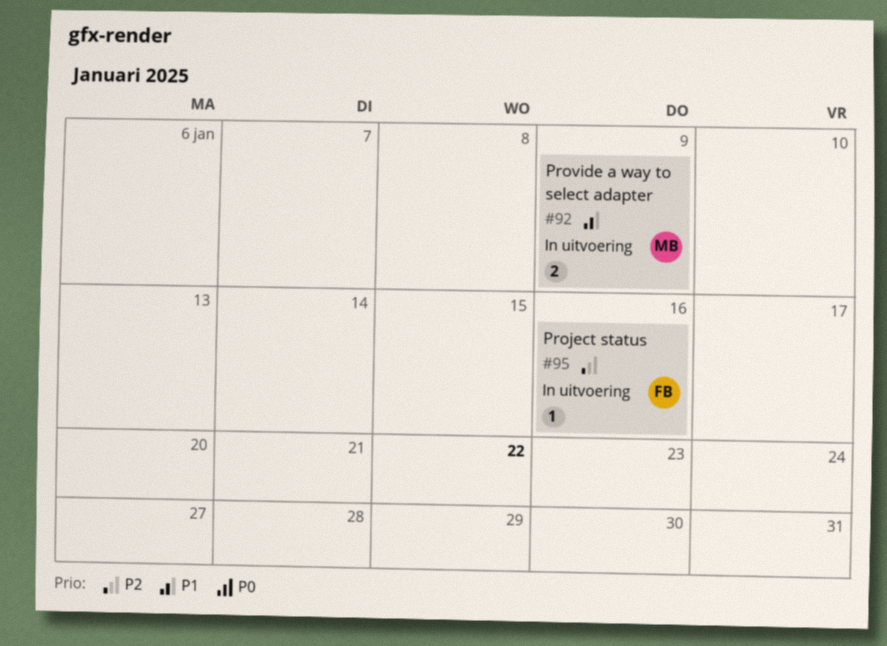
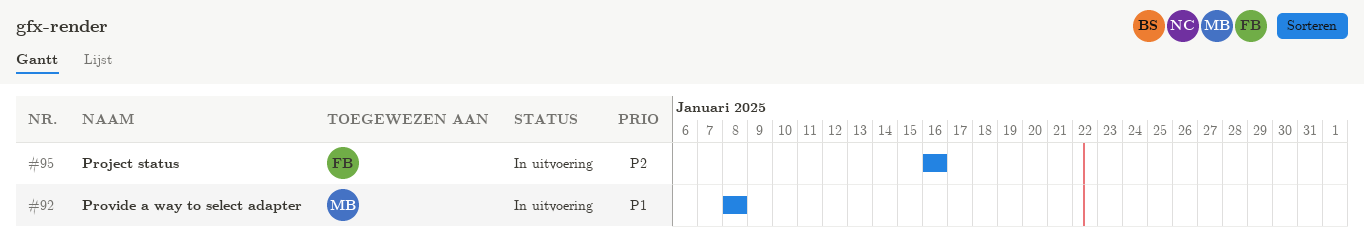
#92, due: Jan 9 -> Jan 8

